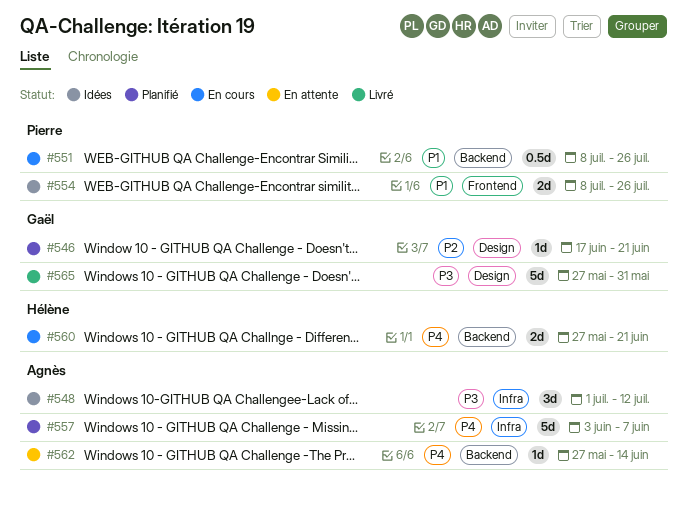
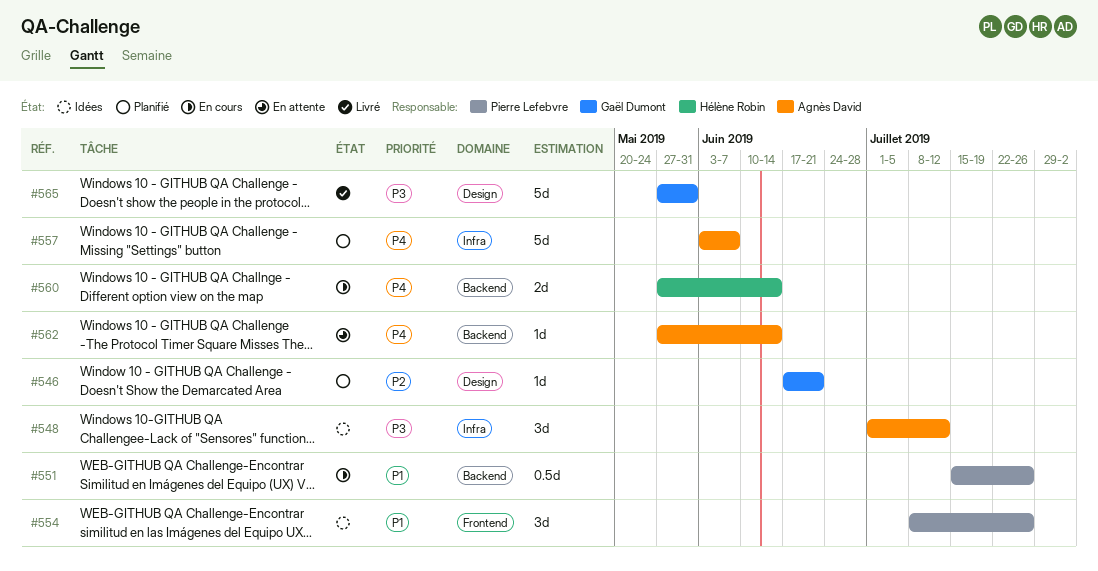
#551, start: Jul 8 -> Jul 15
#554, estimate: 2d -> 3d
#560, due: Jun 21 -> Jun 14

